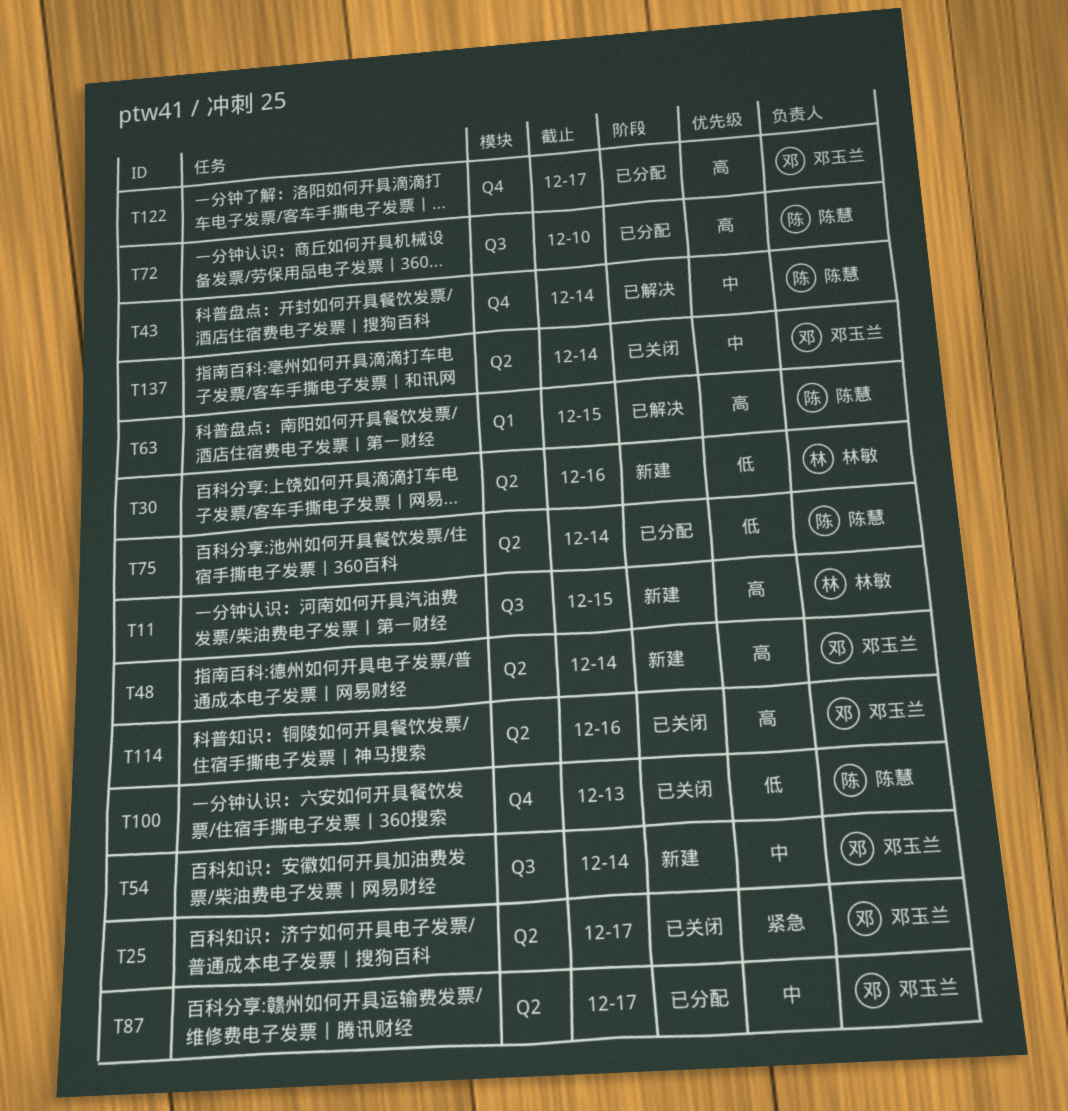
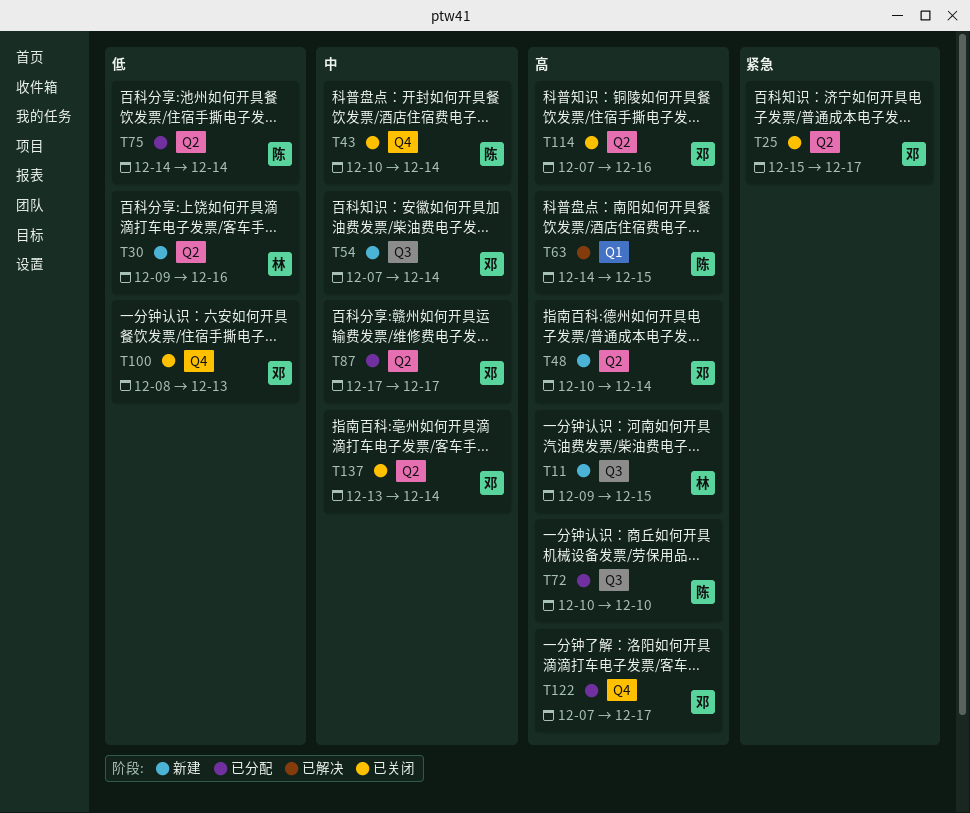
T43, status: 已解决 -> 已关闭
T100, owner: 陈慧 -> 邓玉兰

